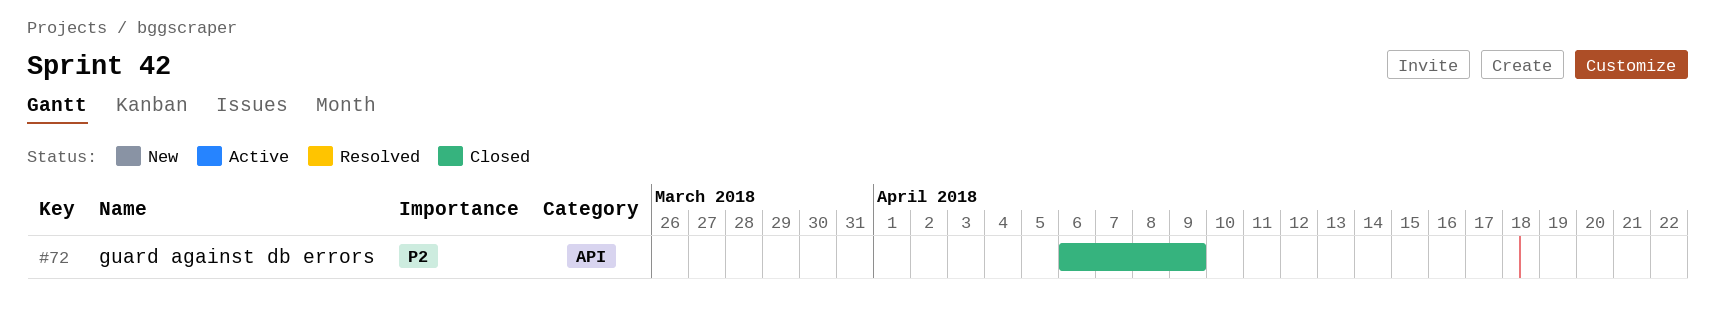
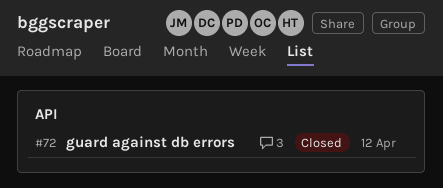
#72, due: Apr 9 -> Apr 12

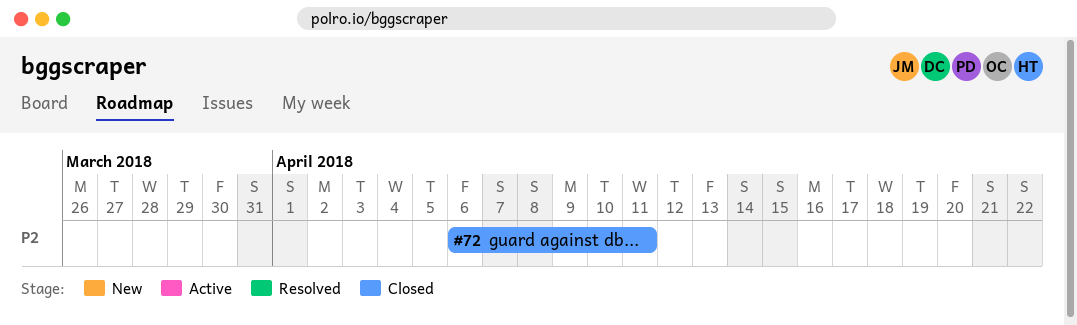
#72, due: Apr 12 -> Apr 11

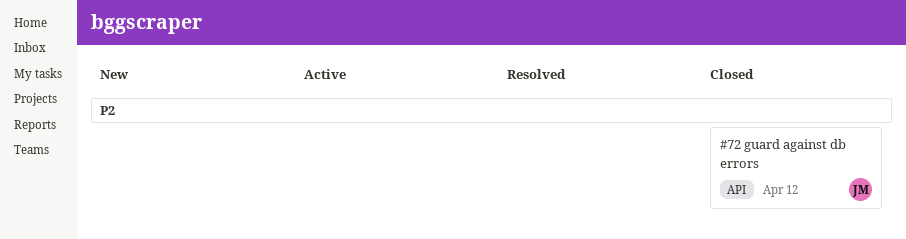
#72, due: Apr 11 -> Apr 12

